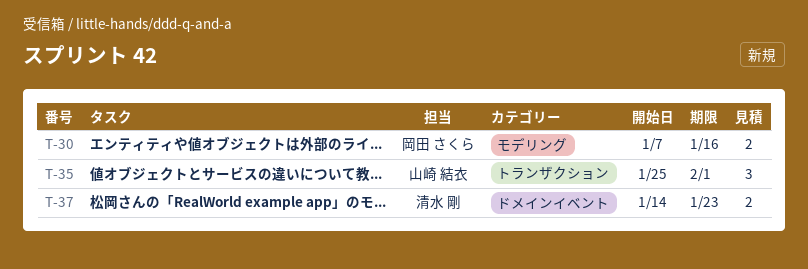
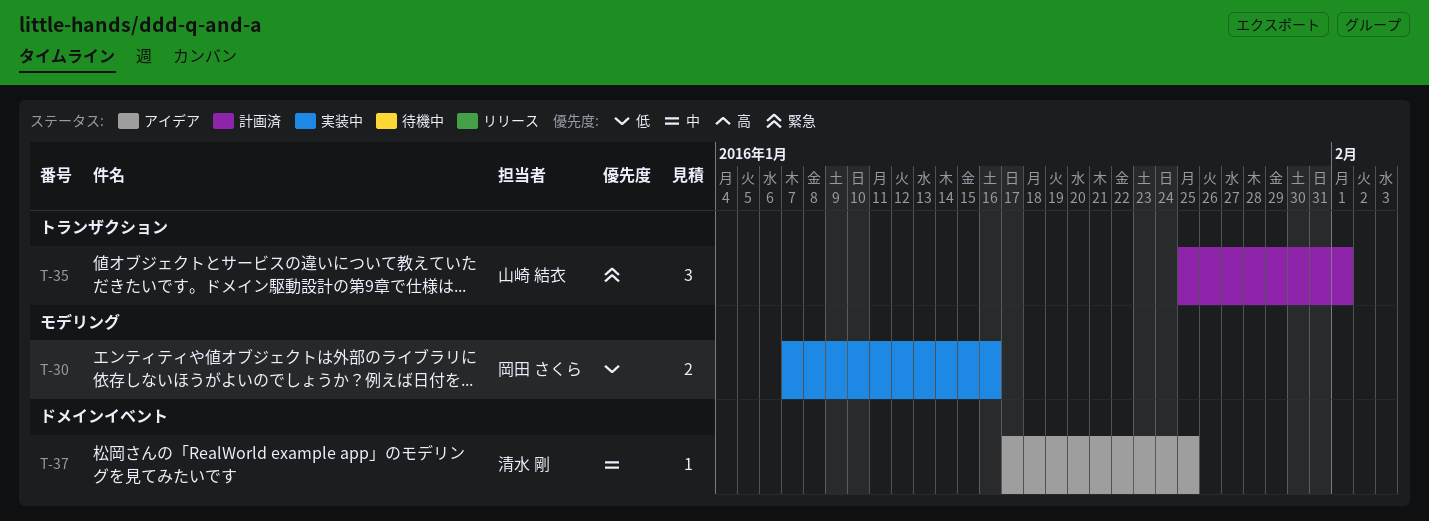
T-37, estimate: 2 -> 1
T-37, start: Jan 14 -> Jan 17
T-37, due: Jan 23 -> Jan 25

